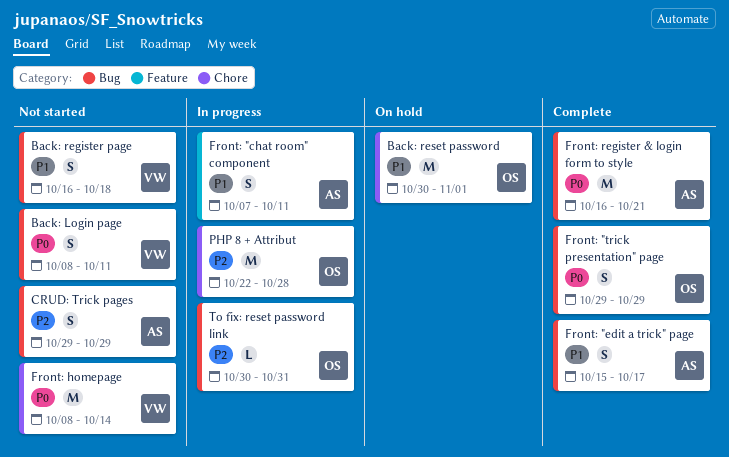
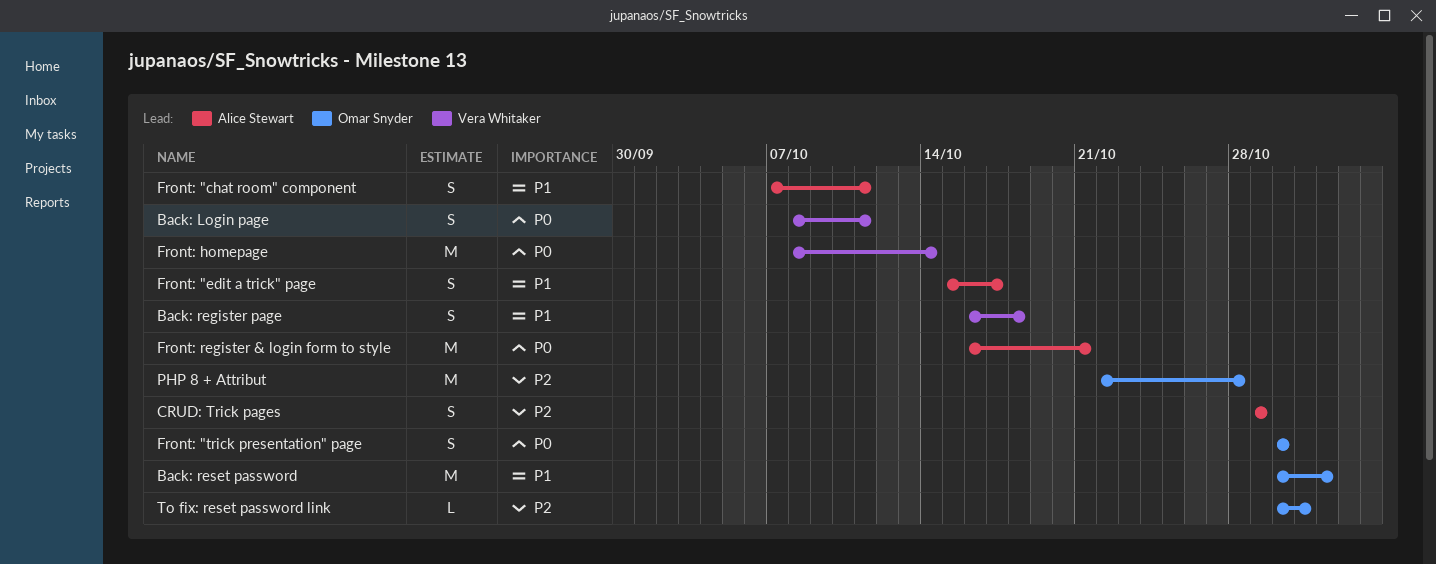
Front: "trick presentation" page, start: Oct 29 -> Oct 30
Front: "trick presentation" page, due: Oct 29 -> Oct 30

